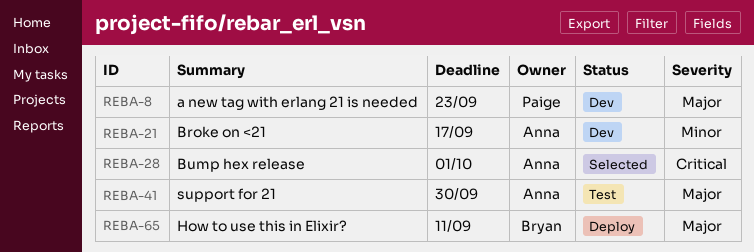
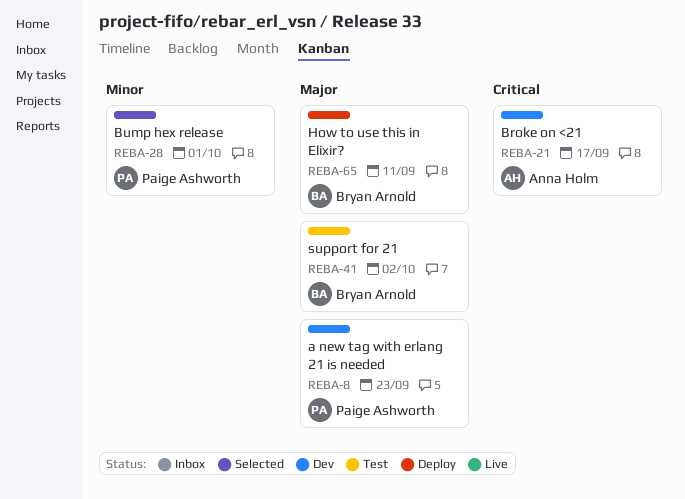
REBA-21, priority: Minor -> Critical
REBA-28, owner: Anna Holm -> Paige Ashworth
REBA-28, priority: Critical -> Minor
REBA-41, owner: Anna Holm -> Bryan Arnold
REBA-41, due: Sep 30 -> Oct 2

